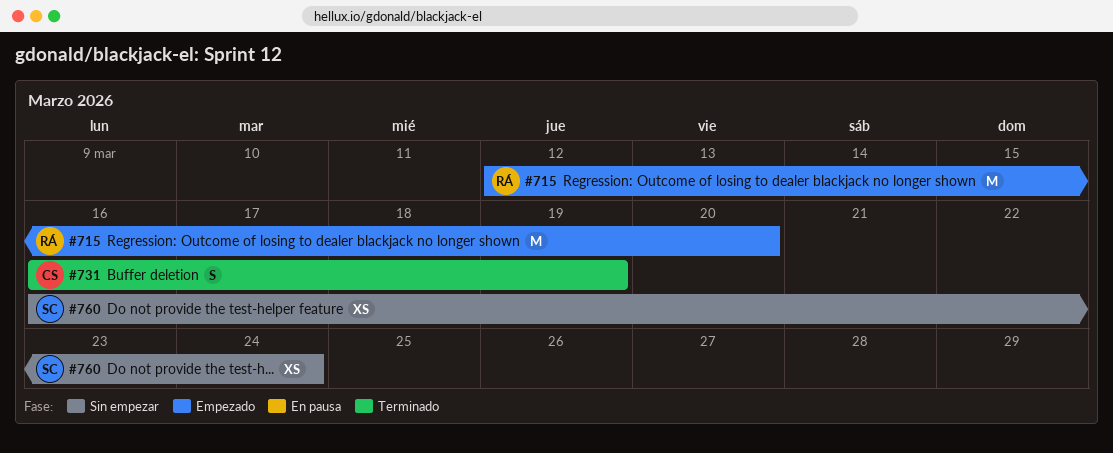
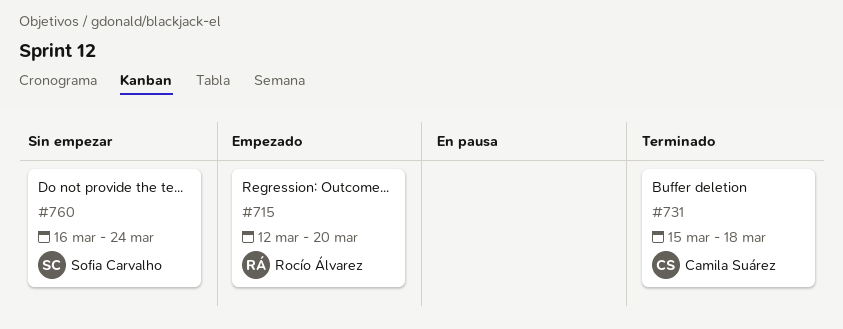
#731, start: Mar 16 -> Mar 15
#731, due: Mar 19 -> Mar 18

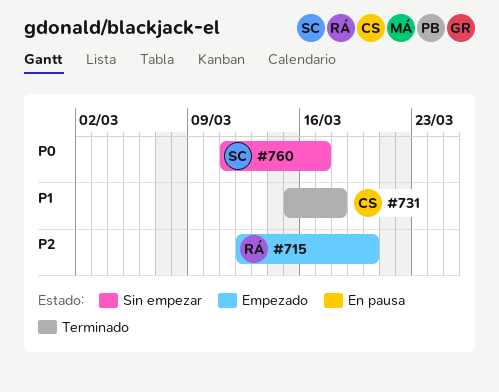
#760, start: Mar 16 -> Mar 11
#760, due: Mar 24 -> Mar 17

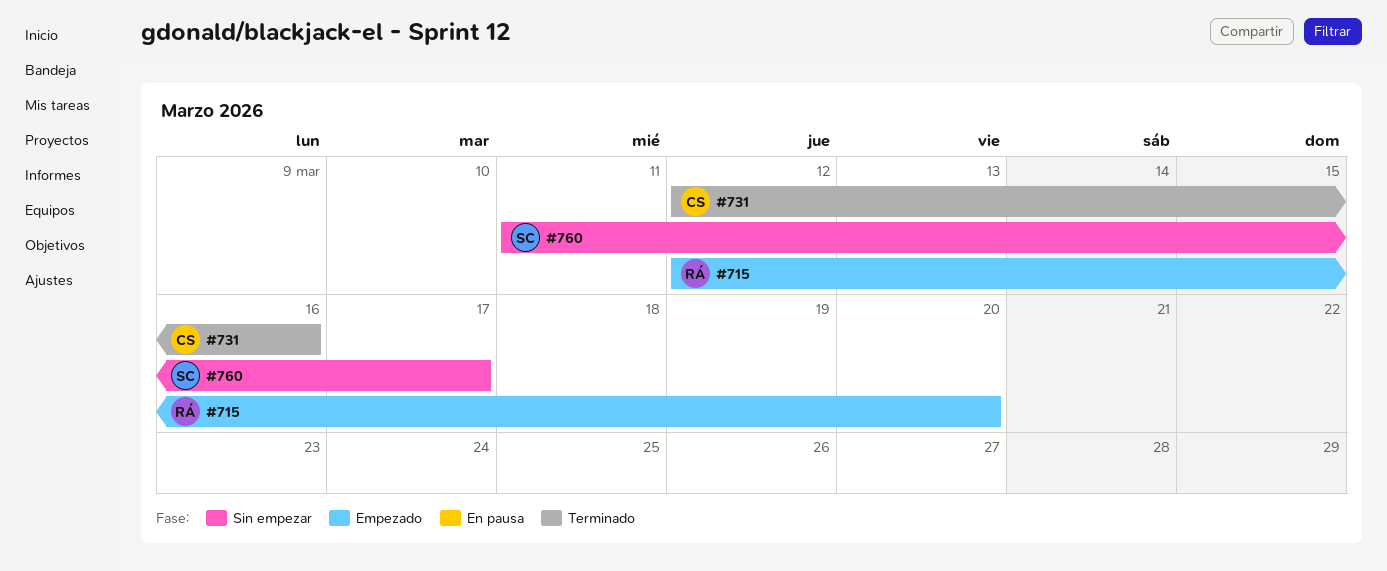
#731, start: Mar 15 -> Mar 12
#731, due: Mar 18 -> Mar 16

